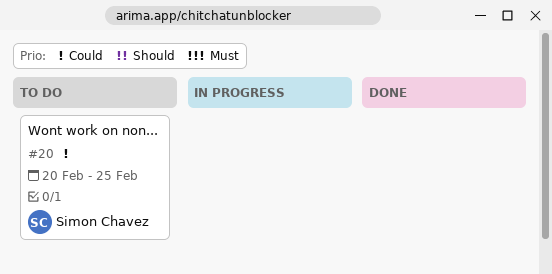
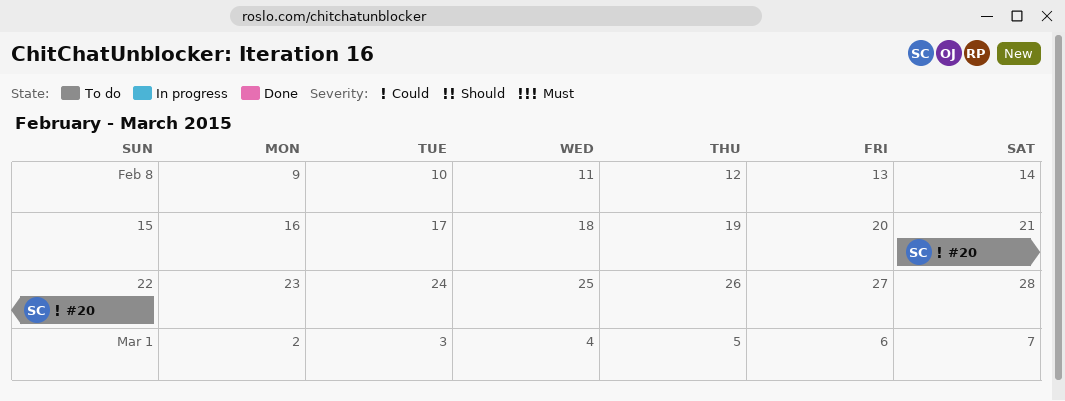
#20, start: Feb 20 -> Feb 21
#20, due: Feb 25 -> Feb 22

